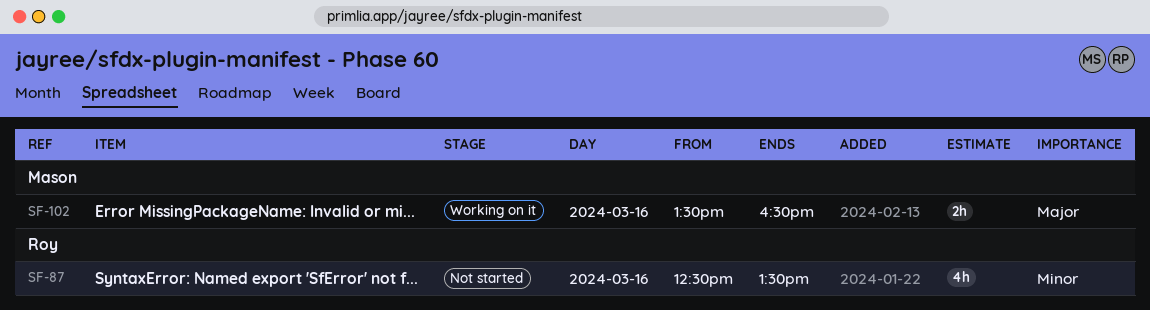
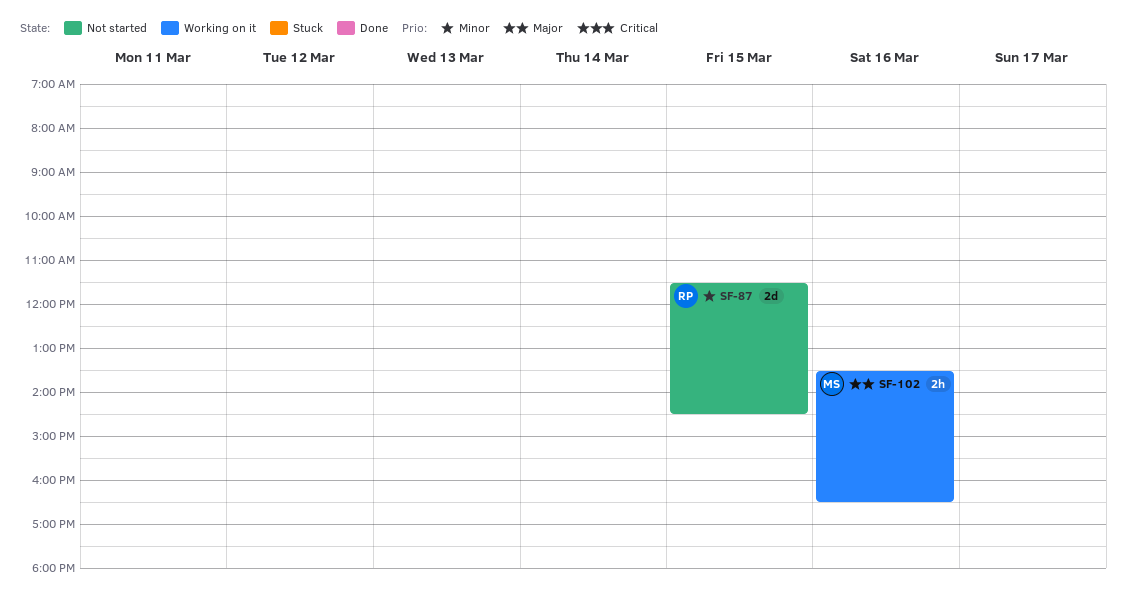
SF-87, estimate: 4h -> 2d
SF-87, day: Mar 16 -> Mar 15
SF-87, begins: 12:30 -> 11:30
SF-87, ends: 13:30 -> 14:30

